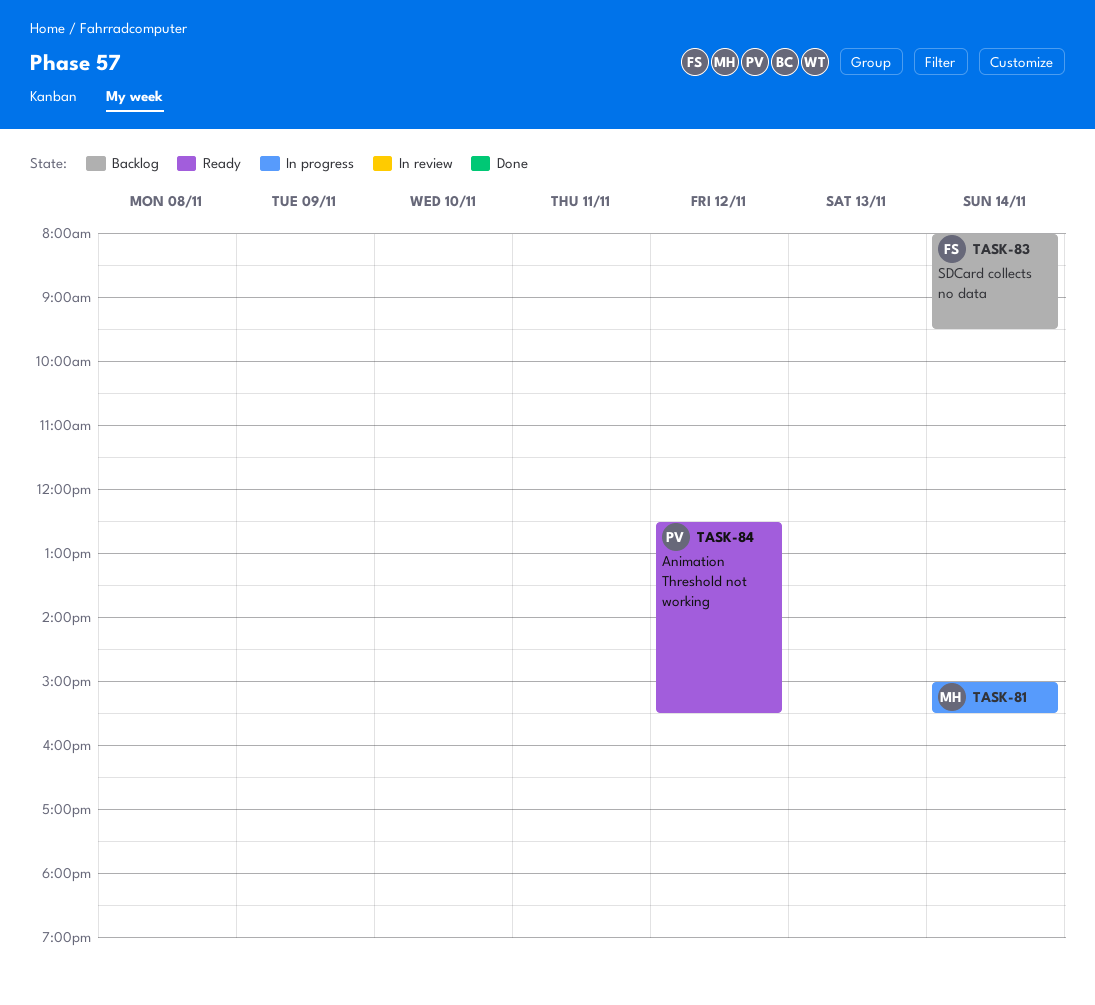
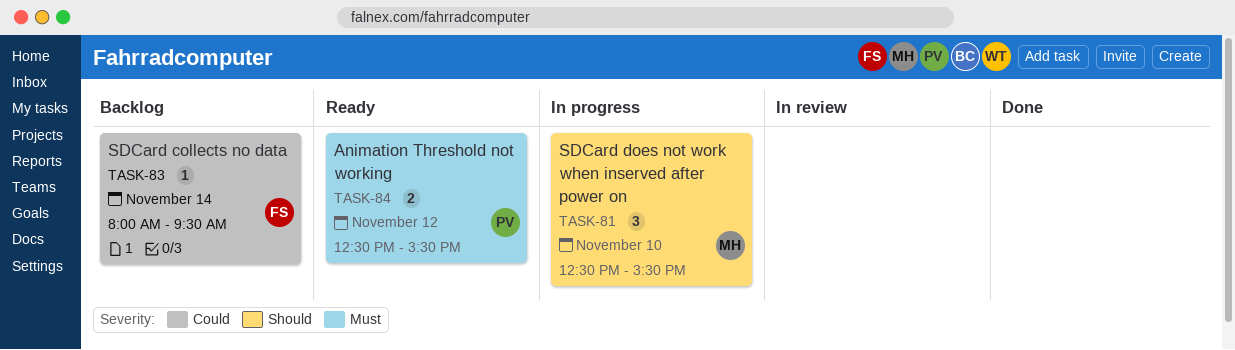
TASK-81, day: Nov 14 -> Nov 10
TASK-81, begins: 15:00 -> 12:30

